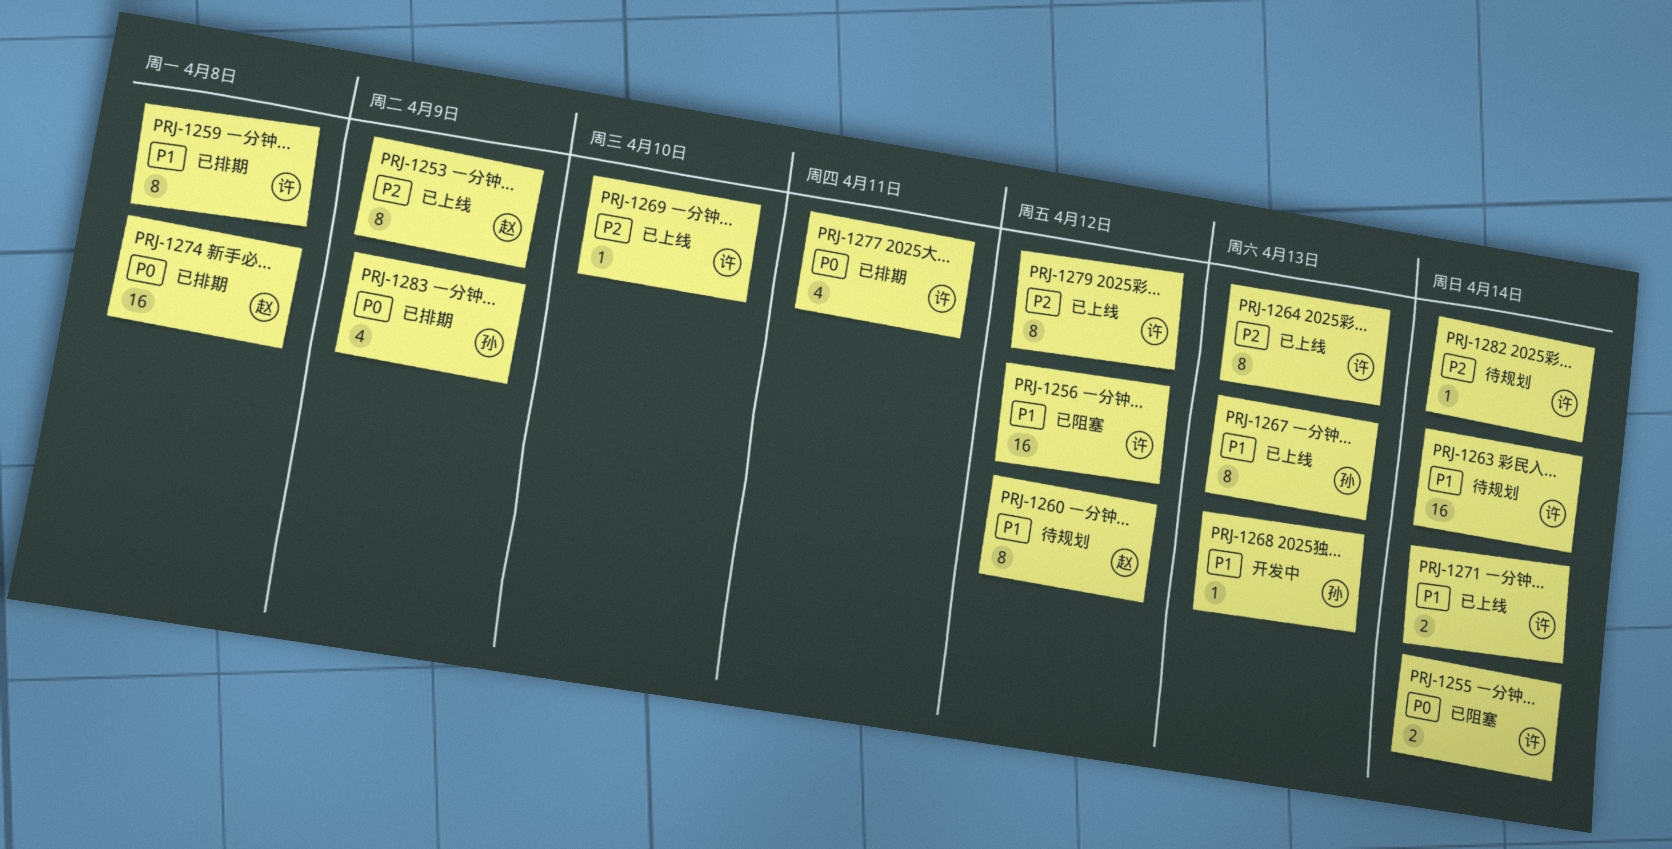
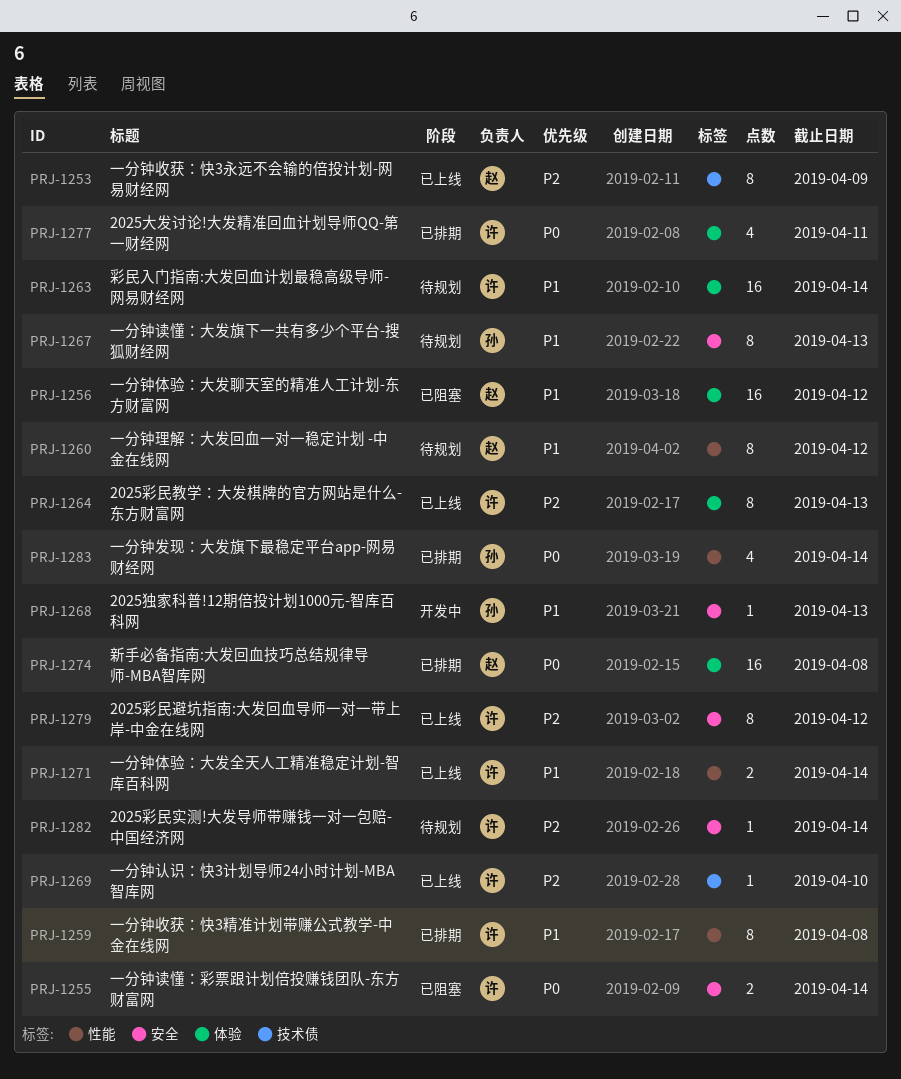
PRJ-1256, owner: 许 -> 赵
PRJ-1267, status: 已上线 -> 待规划
PRJ-1283, due: Apr 9 -> Apr 14

